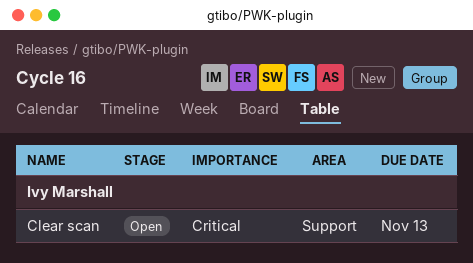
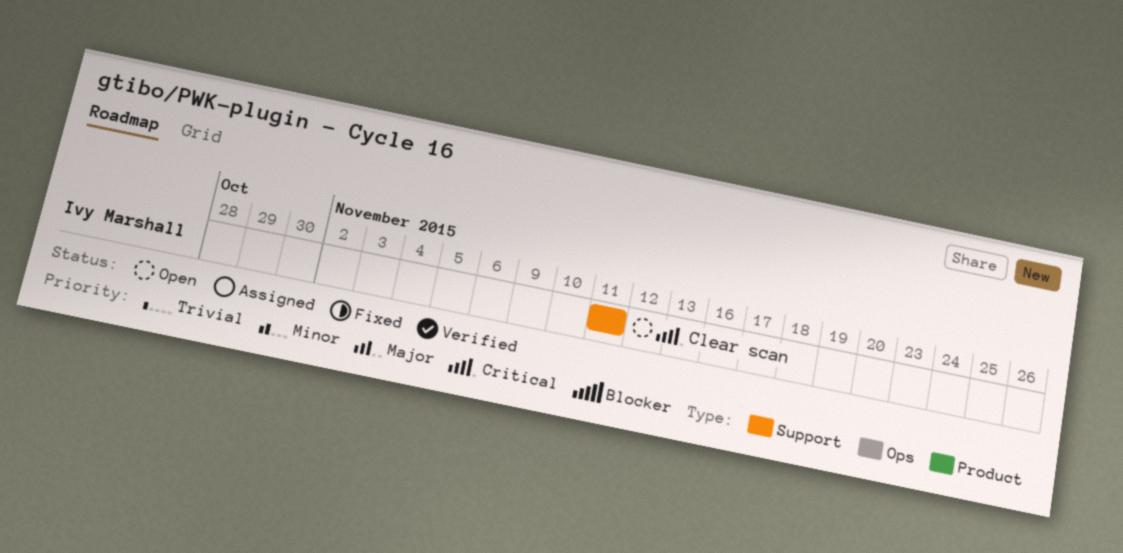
Clear scan, due: Nov 13 -> Nov 11

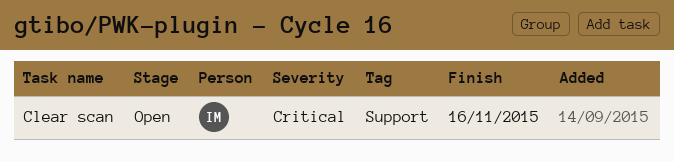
Clear scan, due: Nov 11 -> Nov 16

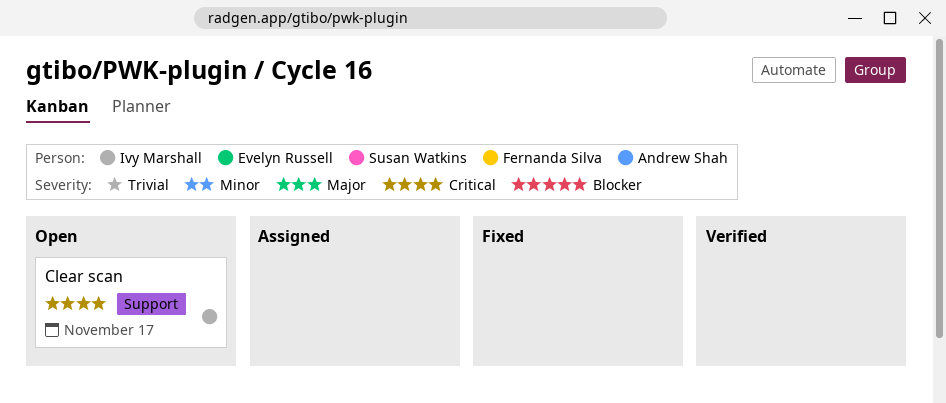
Clear scan, due: Nov 16 -> Nov 17

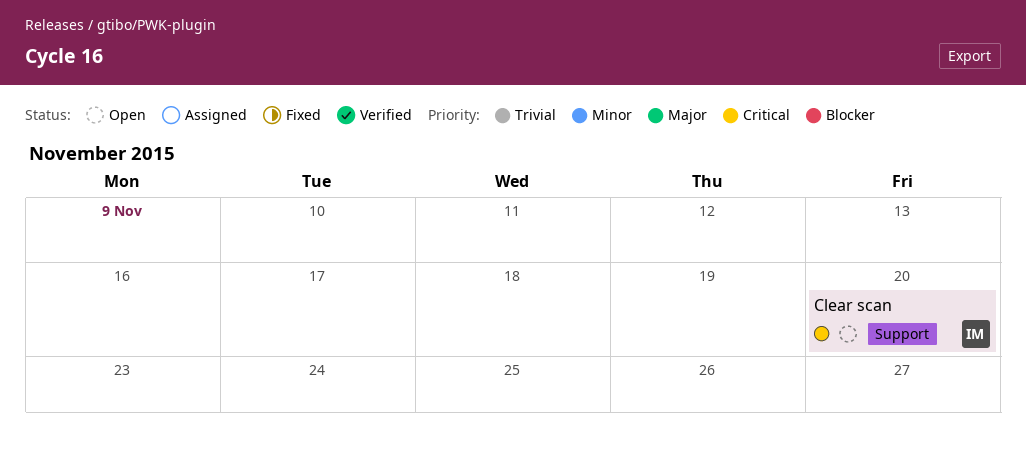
Clear scan, due: Nov 17 -> Nov 20

